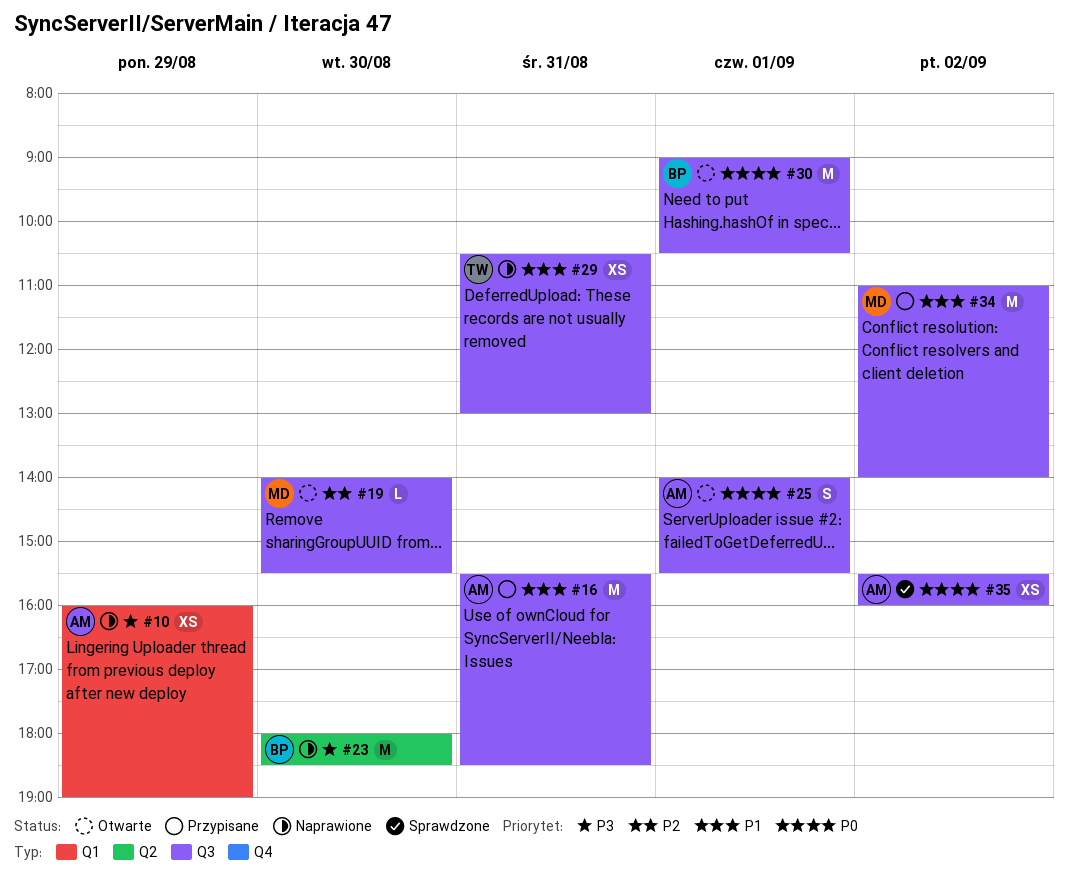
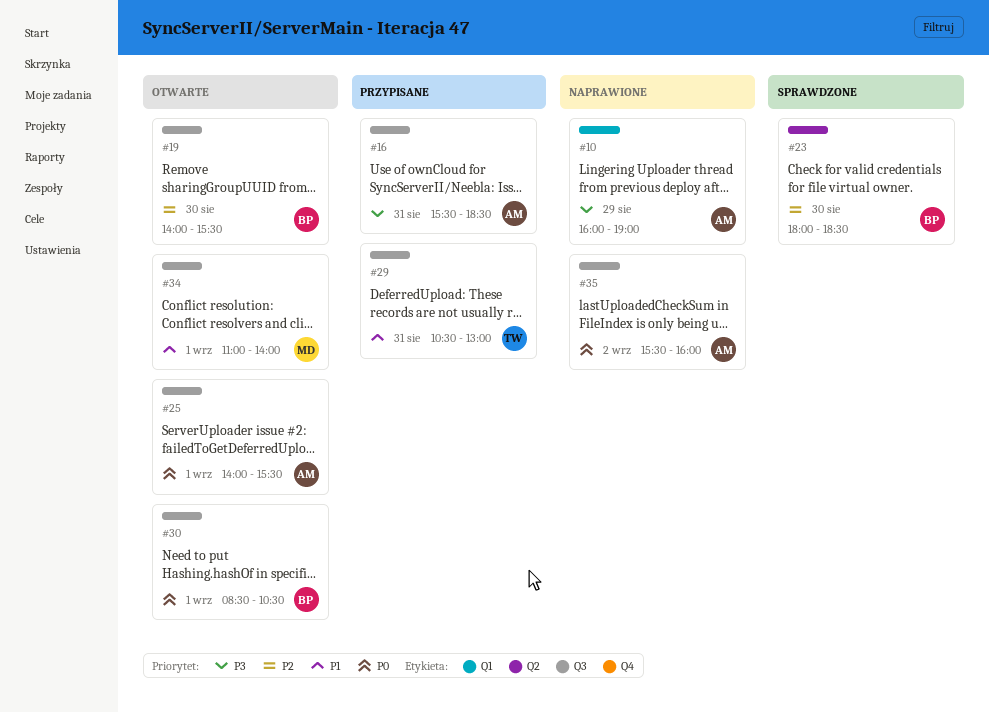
#16, priority: P1 -> P3
#19, owner: MD -> BP
#23, status: Naprawione -> Sprawdzone
#23, priority: P3 -> P2
#29, status: Naprawione -> Przypisane
#30, begins: 09:00 -> 08:30
#34, status: Przypisane -> Otwarte
#34, day: Sep 2 -> Sep 1
#35, status: Sprawdzone -> Naprawione

